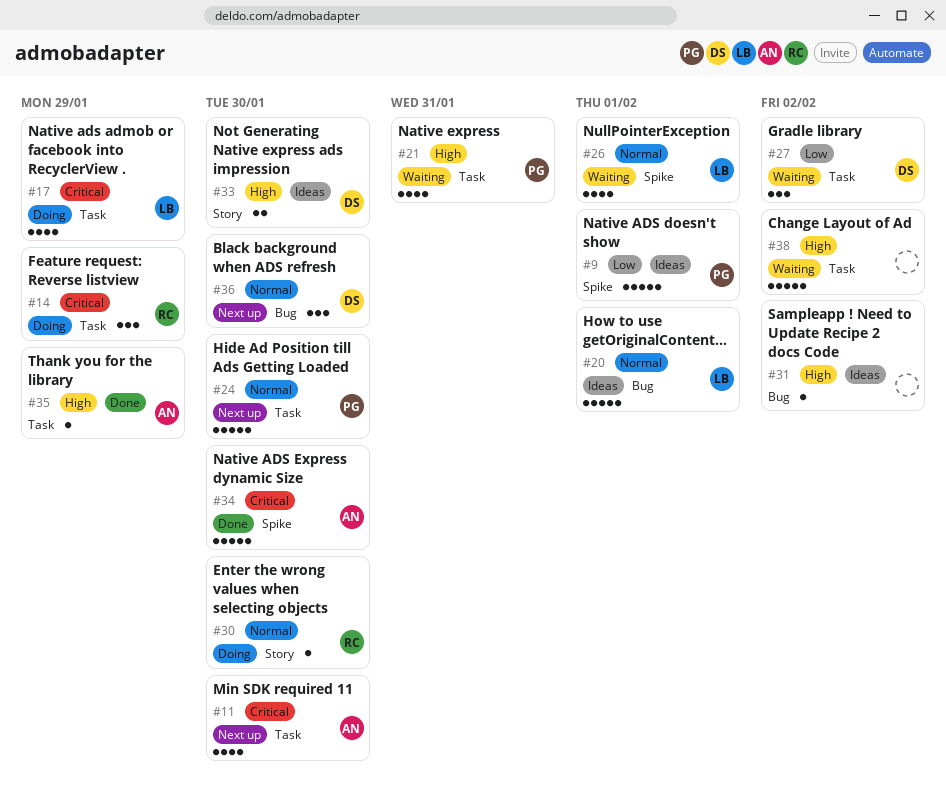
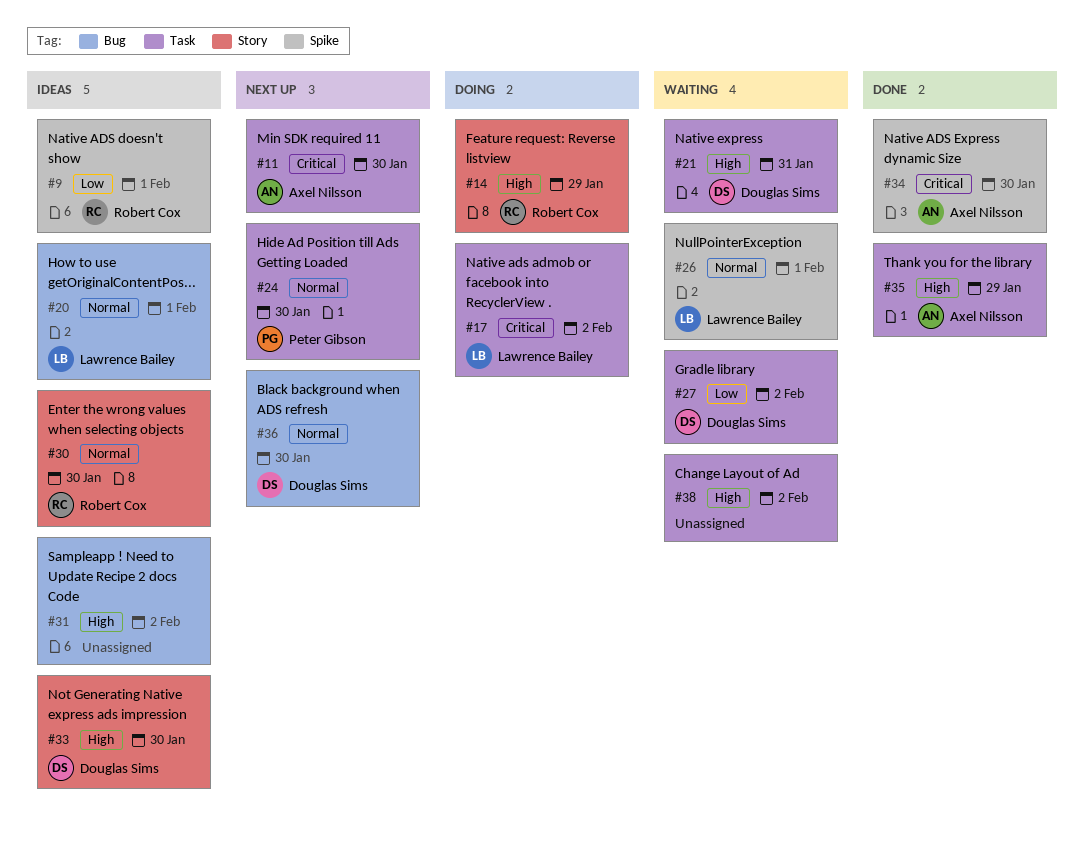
#9, owner: Peter Gibson -> Robert Cox
#14, priority: Critical -> High
#14, label: Task -> Story
#17, due: Jan 29 -> Feb 2
#21, owner: Peter Gibson -> Douglas Sims
#30, status: Doing -> Ideas

